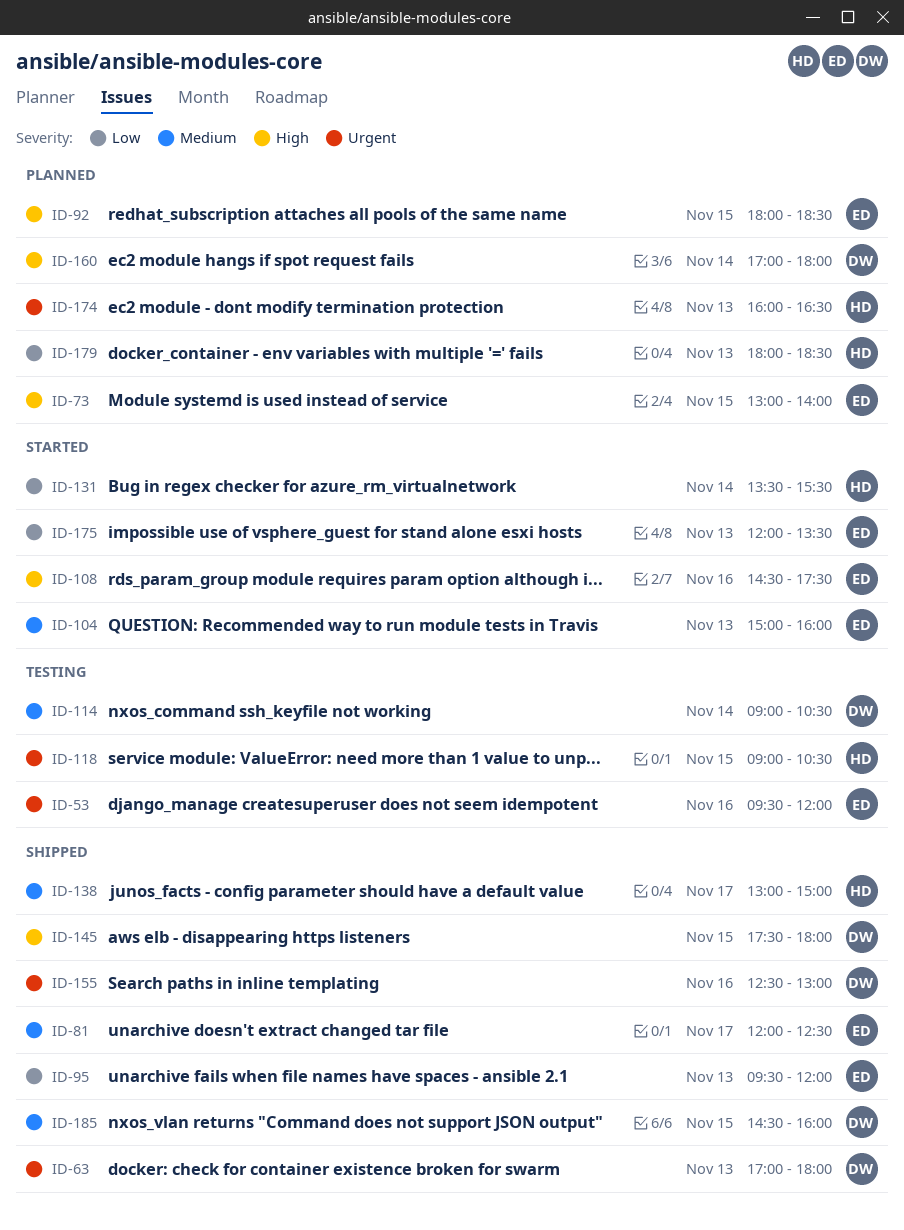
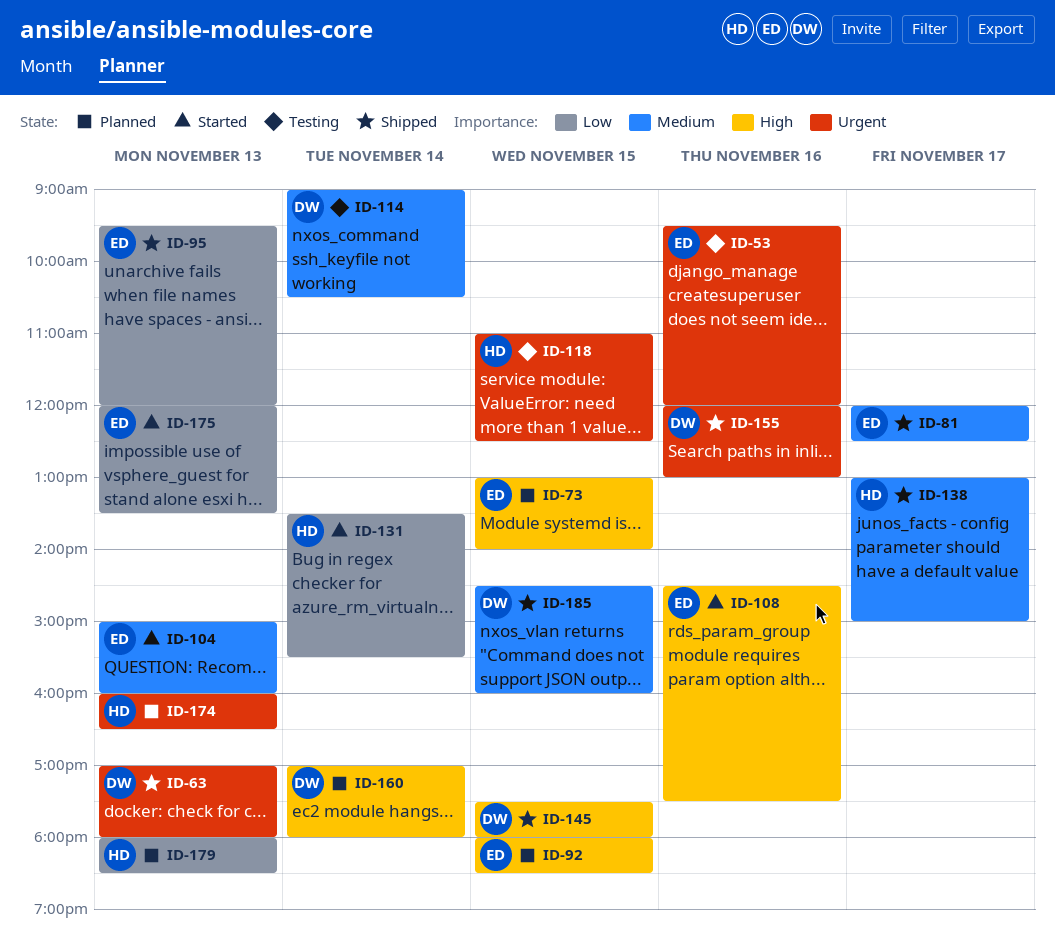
ID-118, begins: 09:00 -> 11:00
ID-118, ends: 10:30 -> 12:30
ID-155, begins: 12:30 -> 12:00

